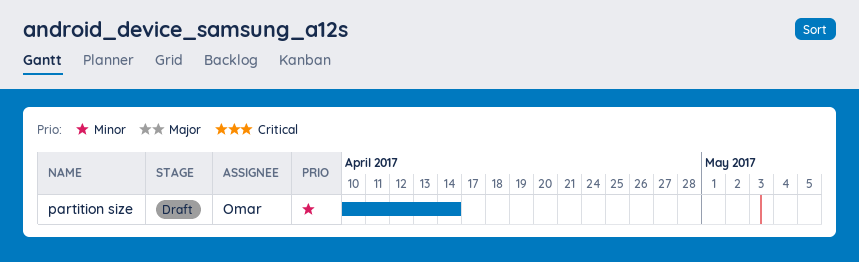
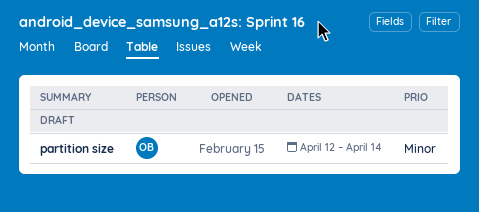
partition size, start: Apr 10 -> Apr 12

